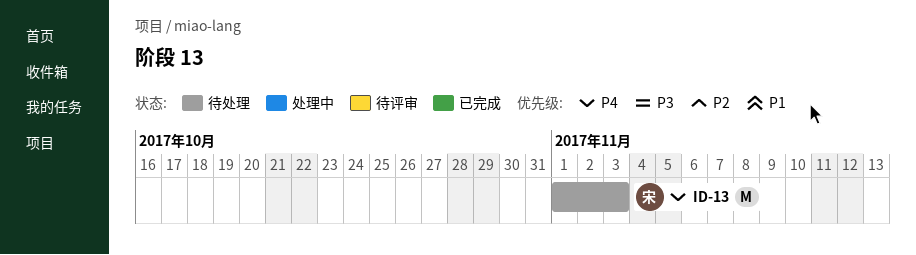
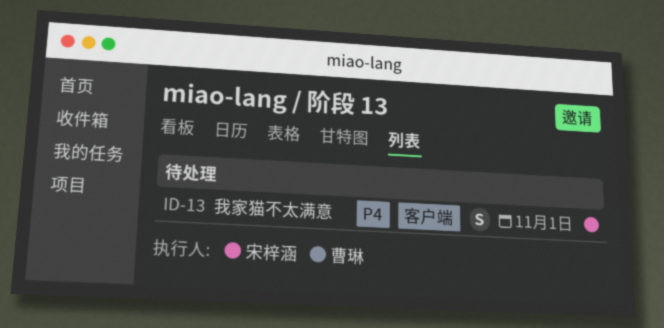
ID-13, estimate: M -> S
ID-13, due: Nov 3 -> Nov 1

